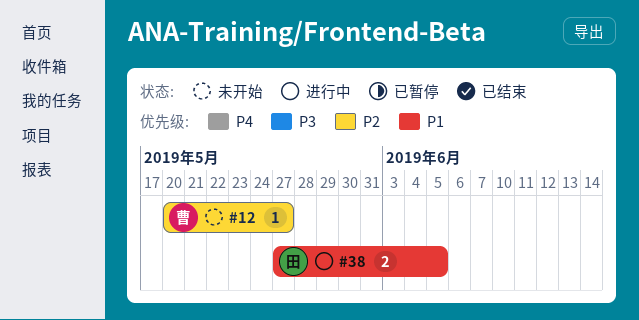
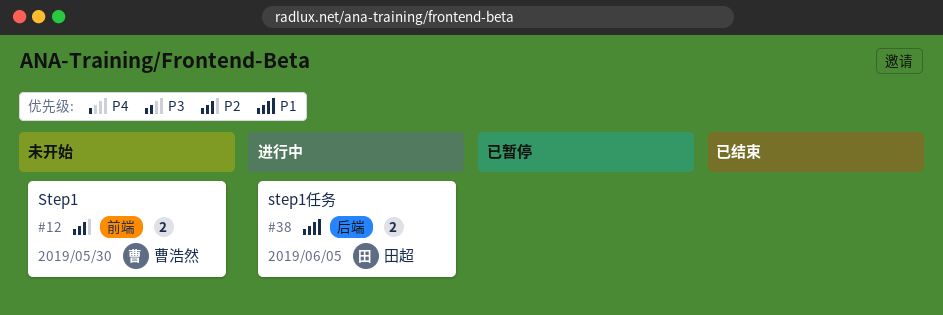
#12, estimate: 1 -> 2
#12, due: May 27 -> May 30

